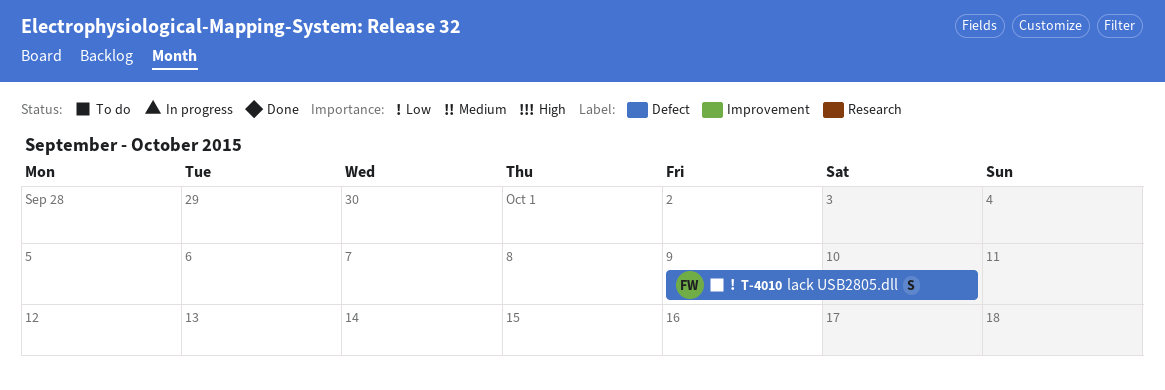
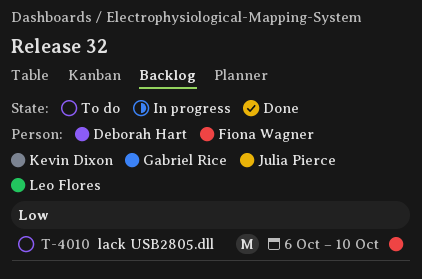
T-4010, estimate: S -> M
T-4010, start: Oct 9 -> Oct 6

